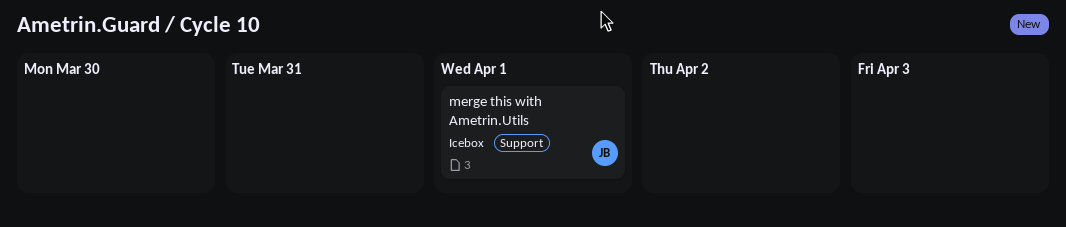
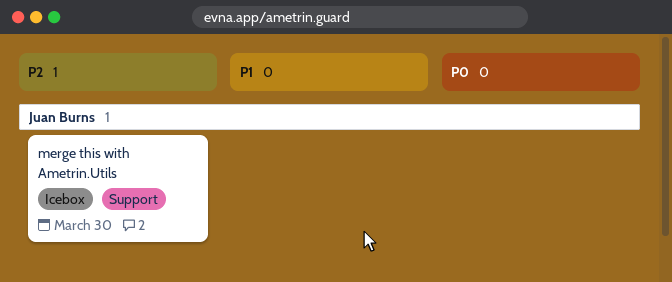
merge this with Ametrin.Utils, due: Apr 1 -> Mar 30

